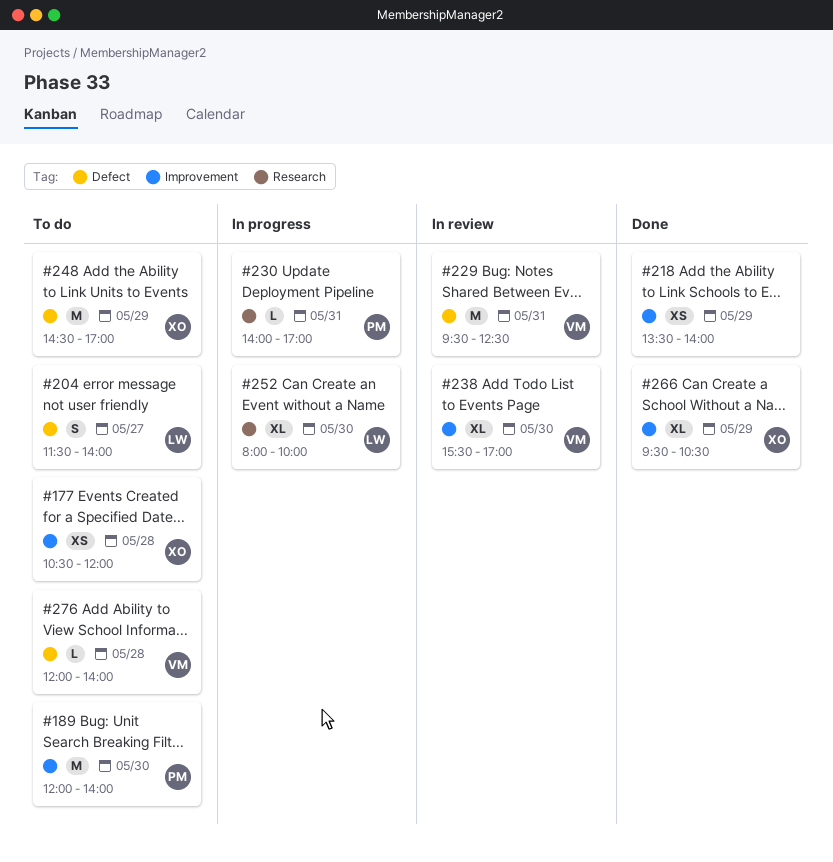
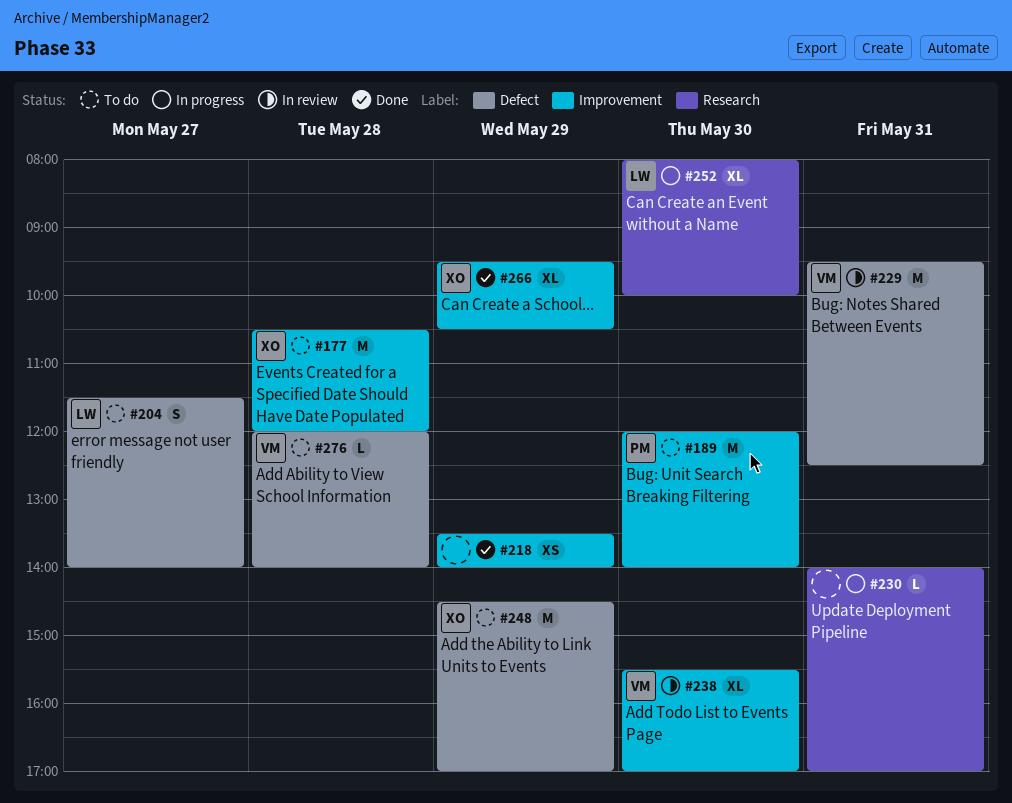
#177, estimate: XS -> M
#230, owner: PM -> none

